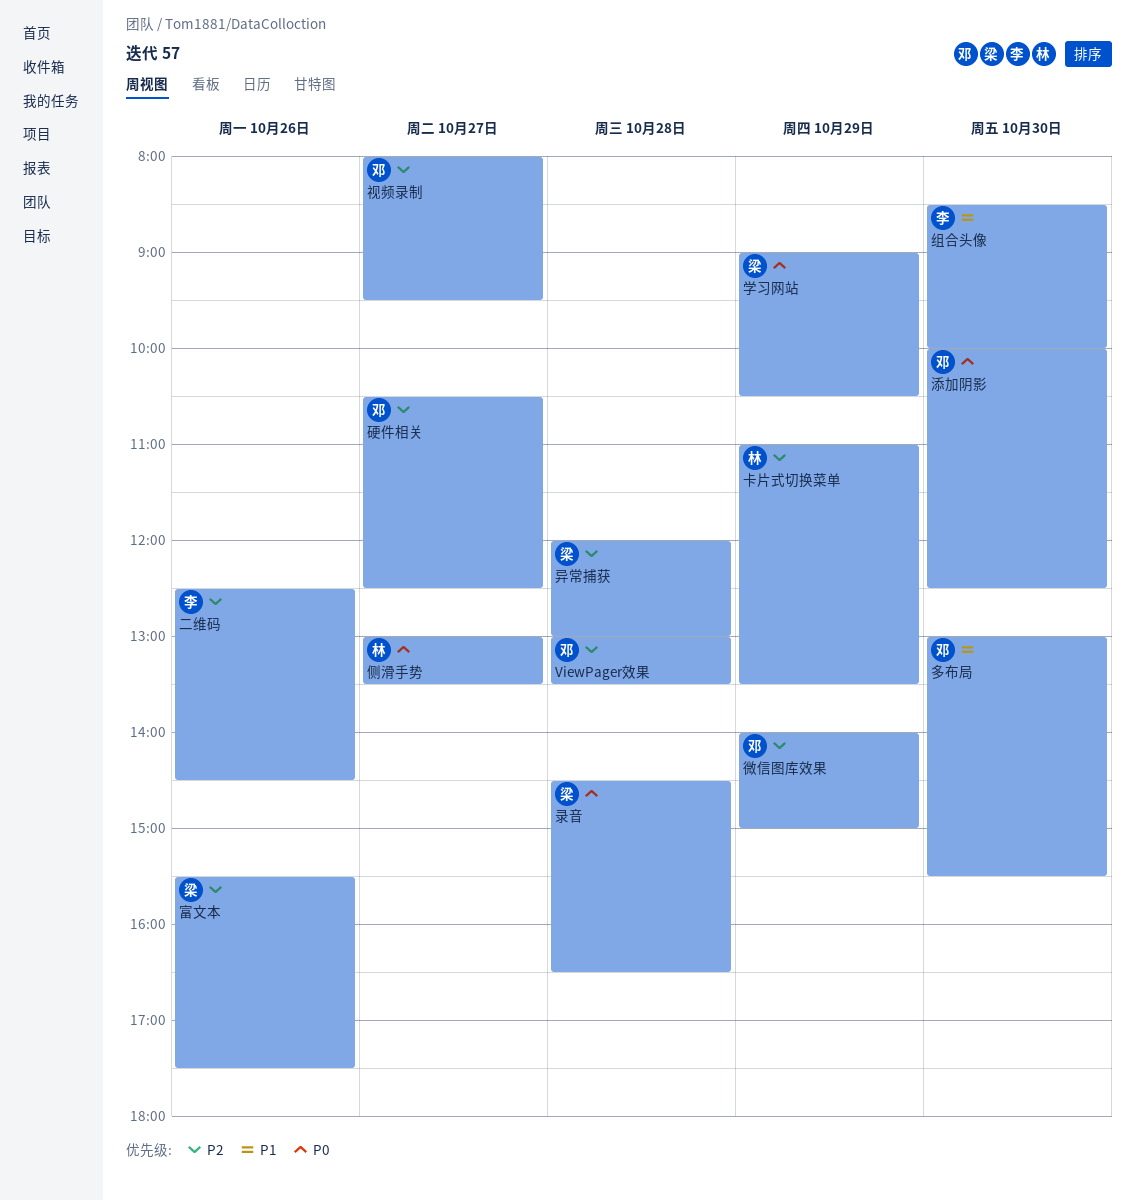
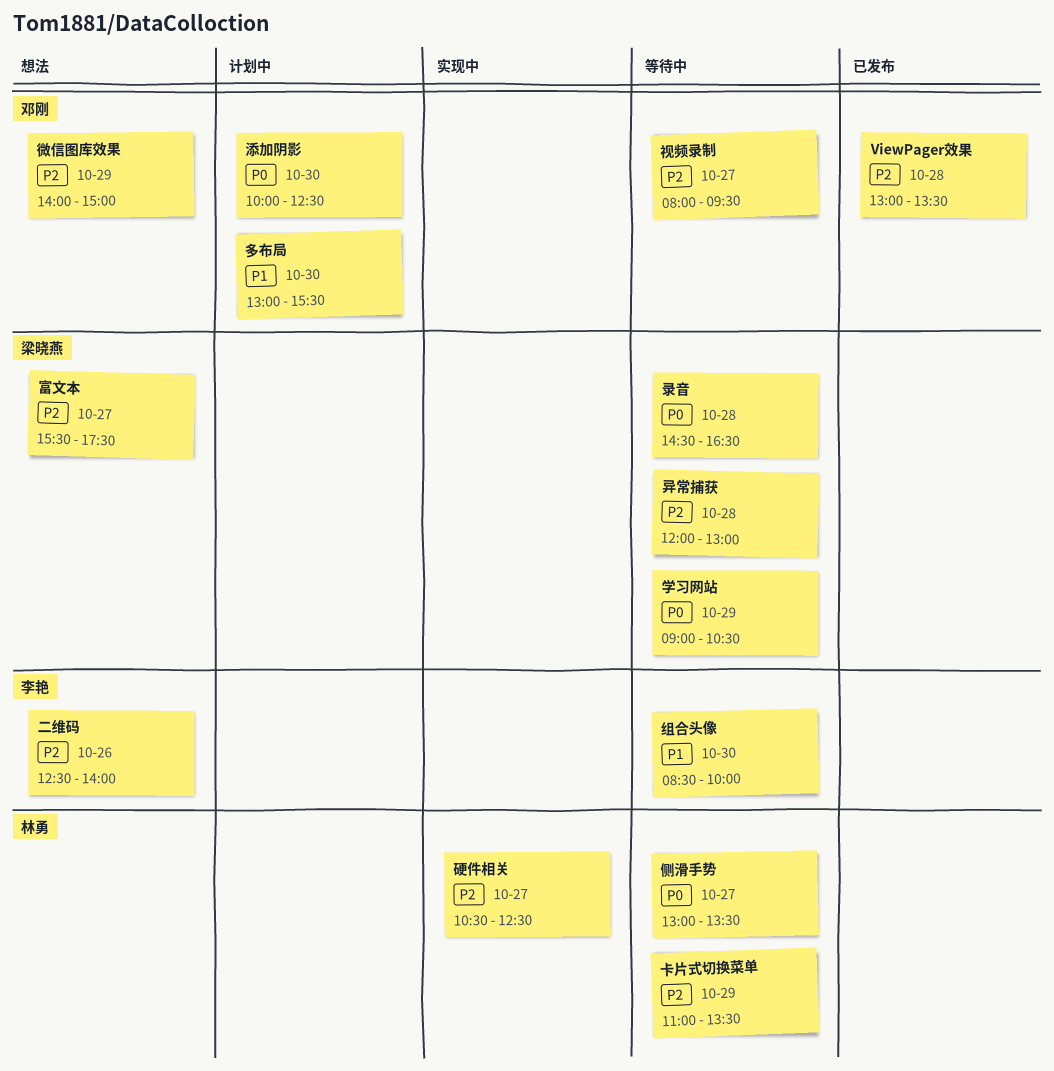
二维码, ends: 14:30 -> 14:00
富文本, day: Oct 26 -> Oct 27
硬件相关, owner: 邓刚 -> 林勇

